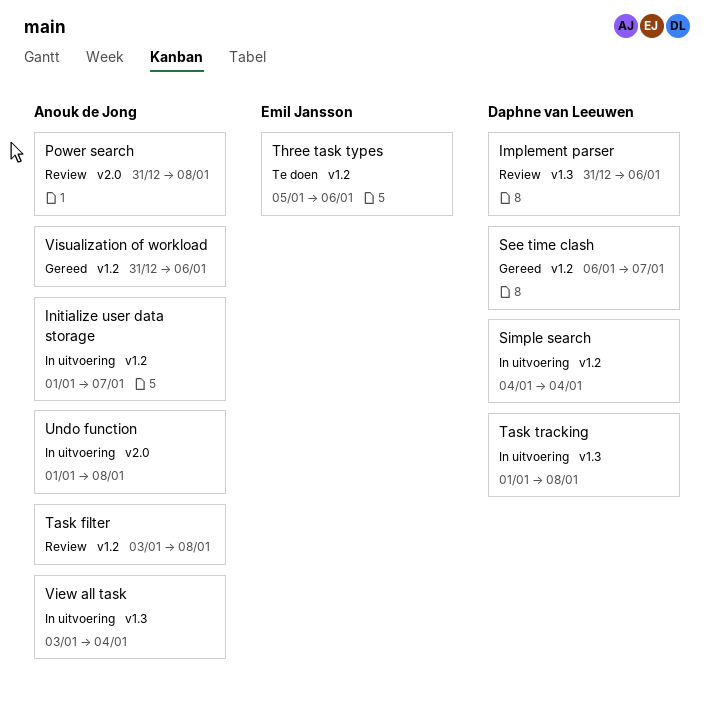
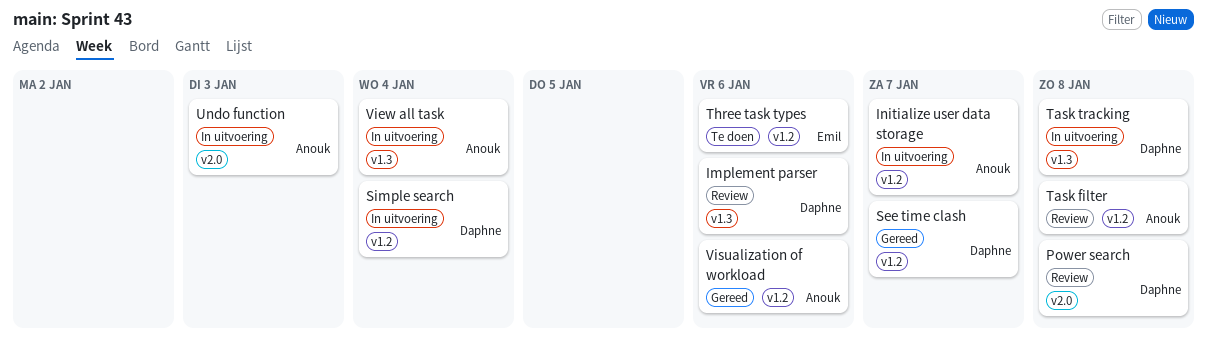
Power search, owner: Anouk de Jong -> Daphne van Leeuwen
Undo function, due: Jan 8 -> Jan 3

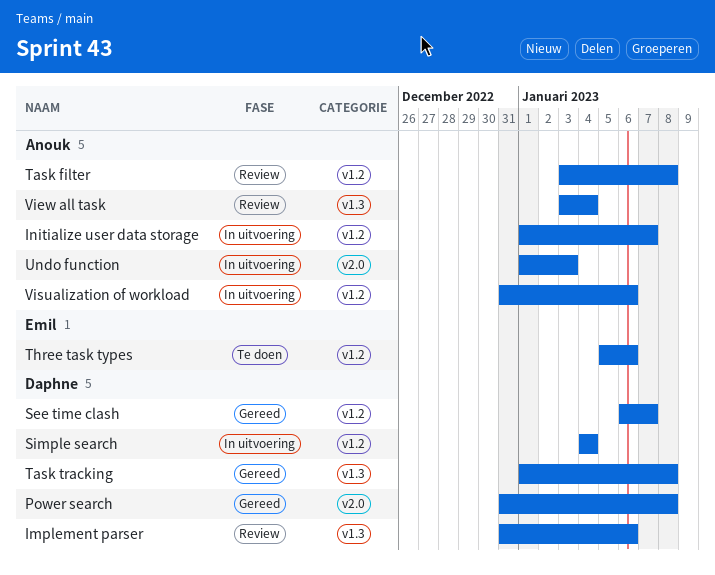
Power search, status: Review -> Gereed
Task tracking, status: In uitvoering -> Gereed
View all task, status: In uitvoering -> Review
Visualization of workload, status: Gereed -> In uitvoering

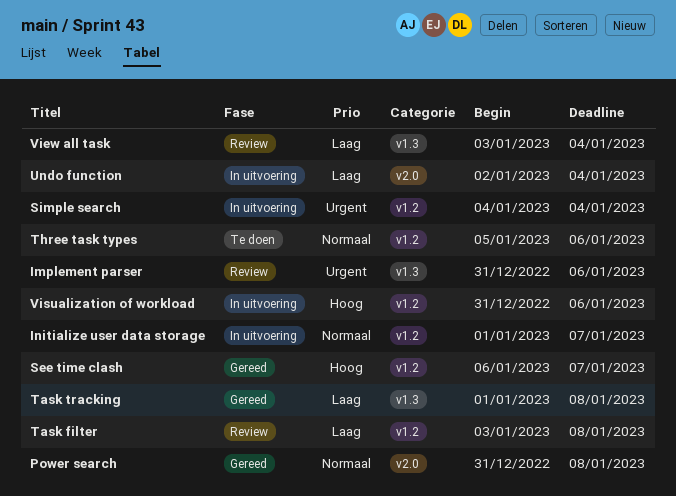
Undo function, start: Jan 1 -> Jan 2
Undo function, due: Jan 3 -> Jan 4

